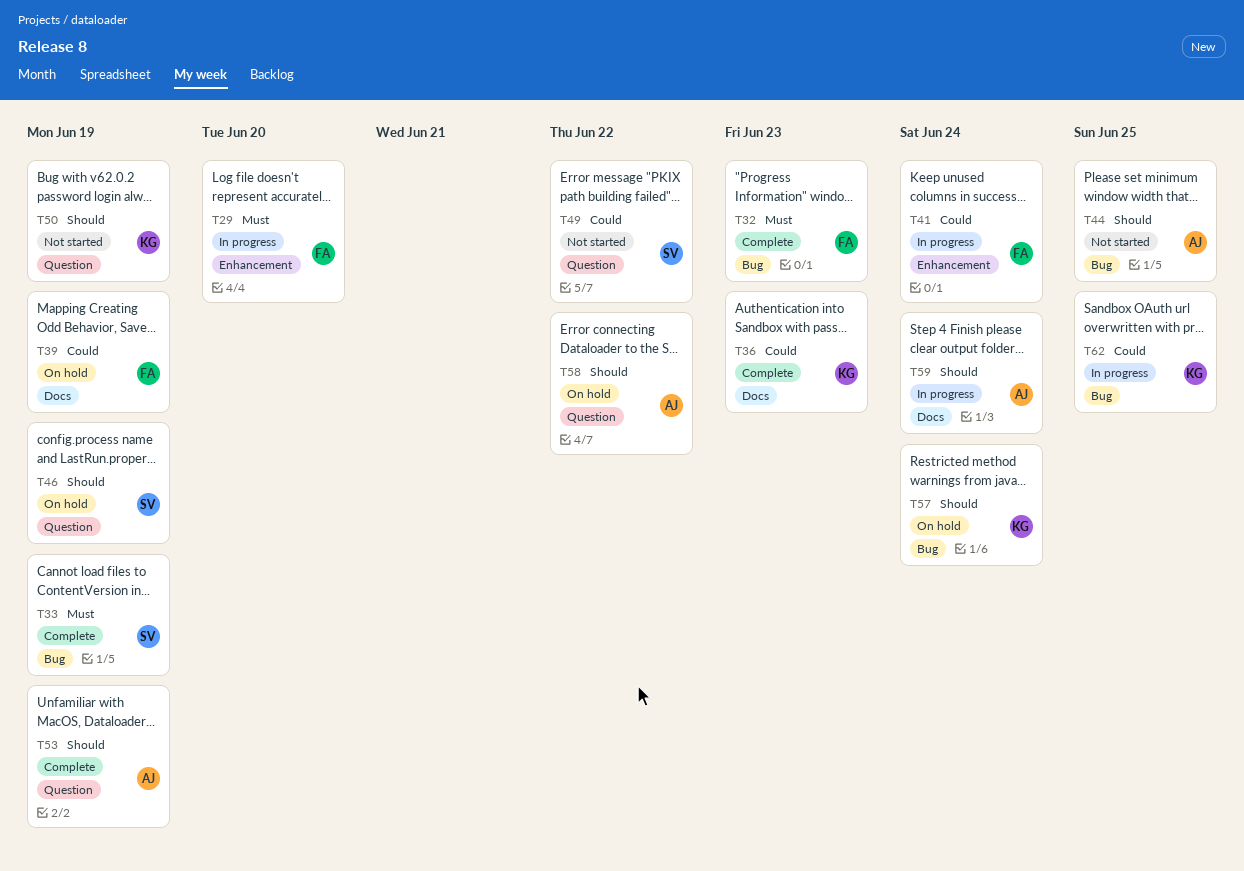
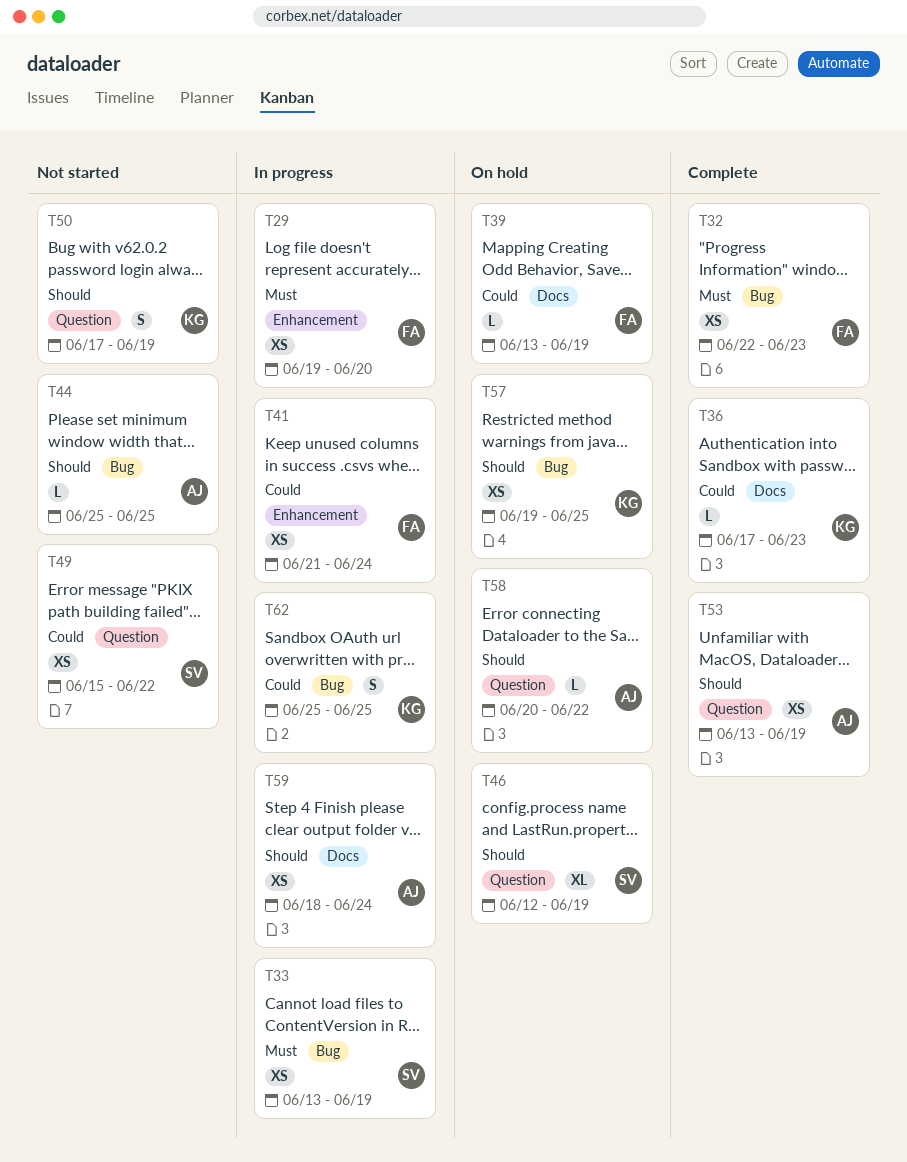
T33, status: Complete -> In progress
T57, due: Jun 24 -> Jun 25

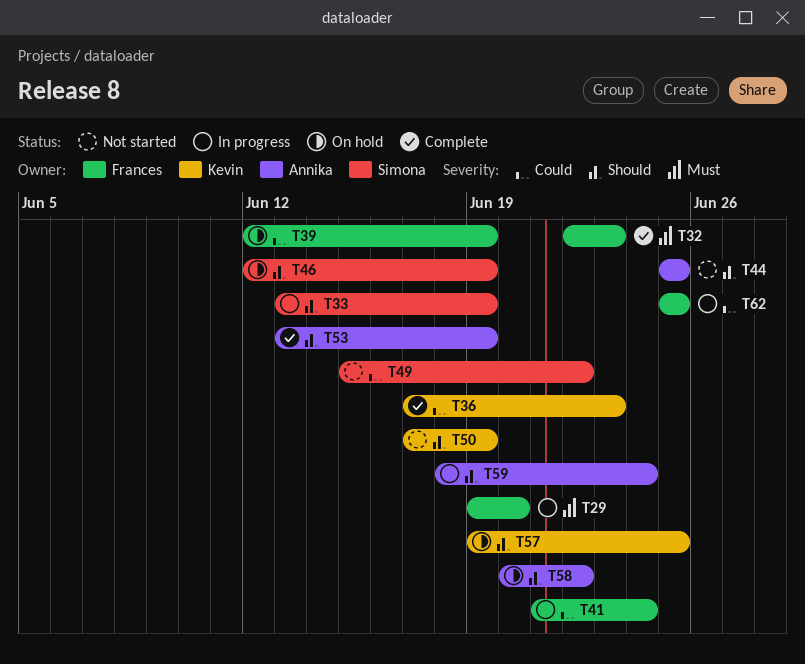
T33, priority: Must -> Should
T39, start: Jun 13 -> Jun 12
T62, owner: Kevin -> Frances

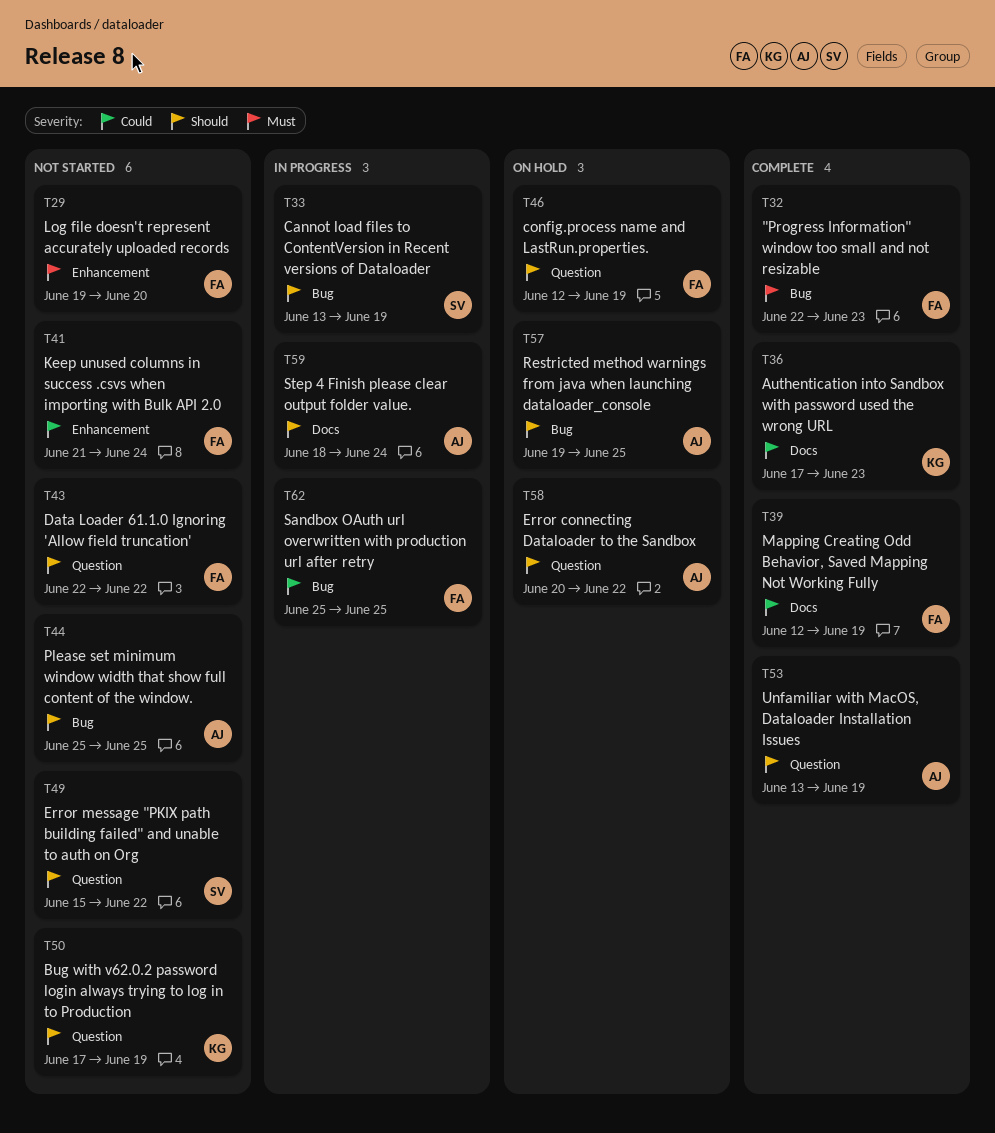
T29, status: In progress -> Not started
T39, status: On hold -> Complete
T41, status: In progress -> Not started
T43: none -> present
T46, owner: Simona -> Frances
T49, priority: Could -> Should
T57, owner: Kevin -> Annika

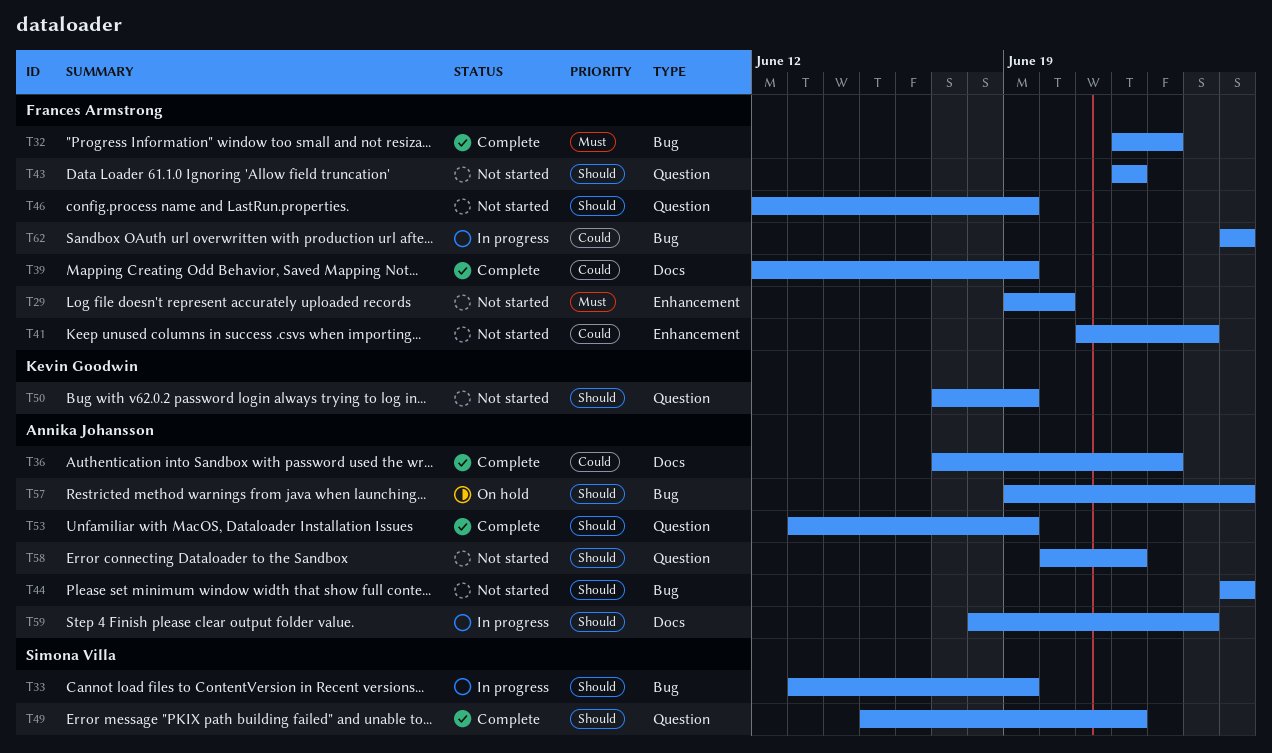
T36, owner: Kevin Goodwin -> Annika Johansson
T46, status: On hold -> Not started
T49, status: Not started -> Complete
T58, status: On hold -> Not started

